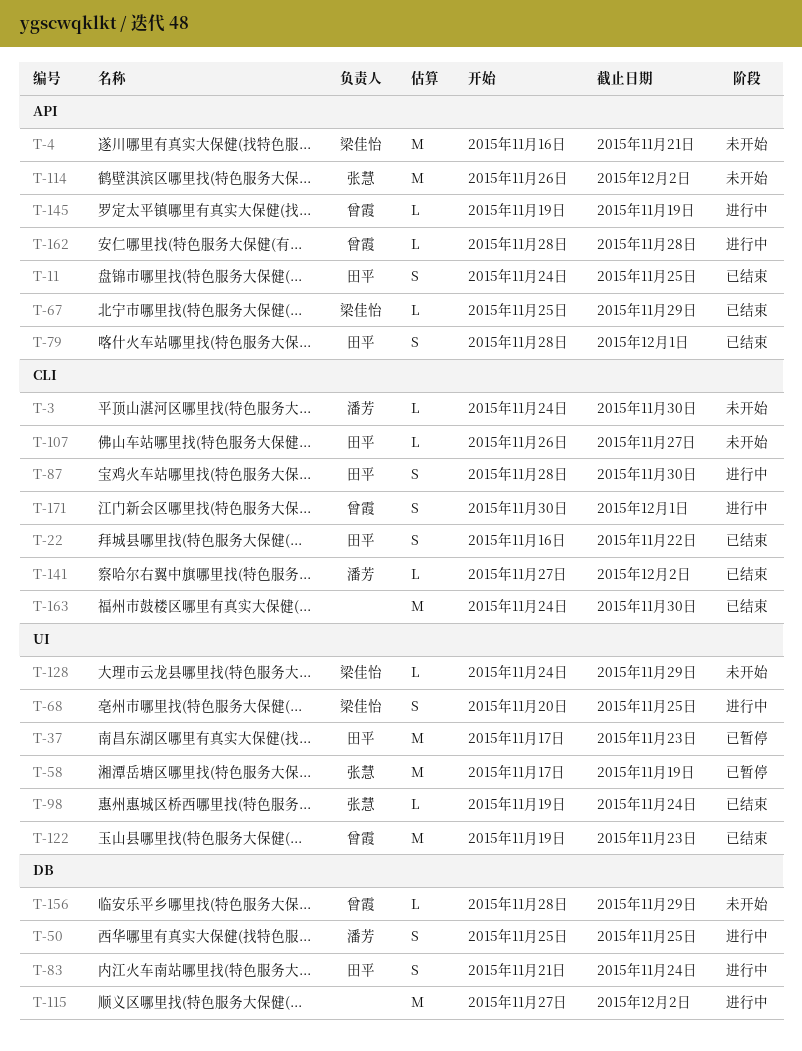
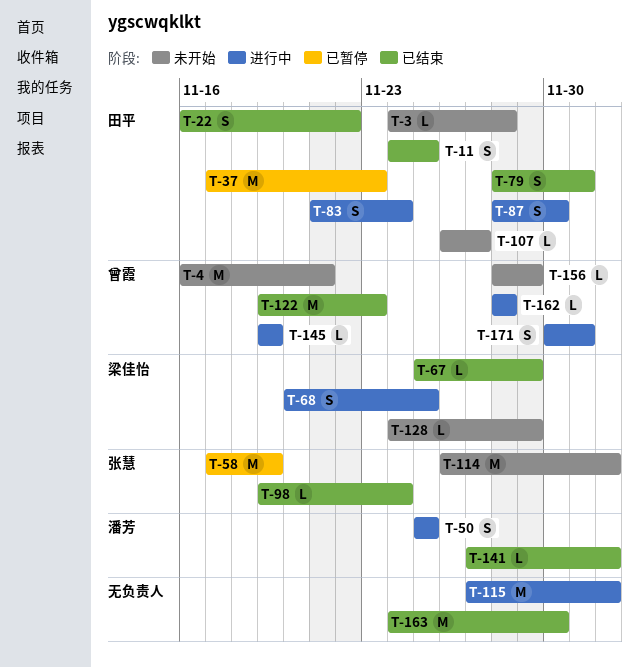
T-3, owner: 潘芳 -> 田平
T-3, due: Nov 30 -> Nov 28
T-4, owner: 梁佳怡 -> 曾霞

